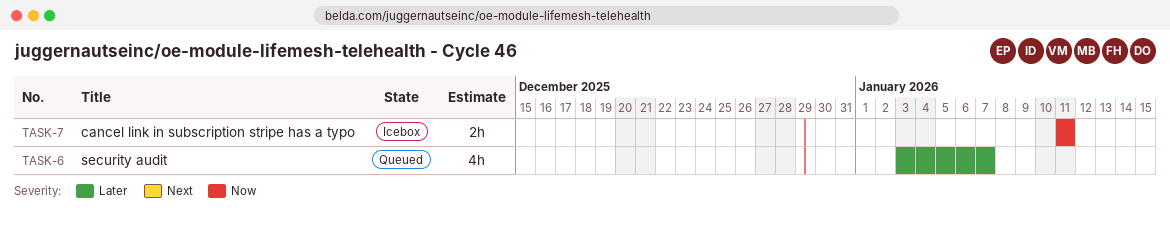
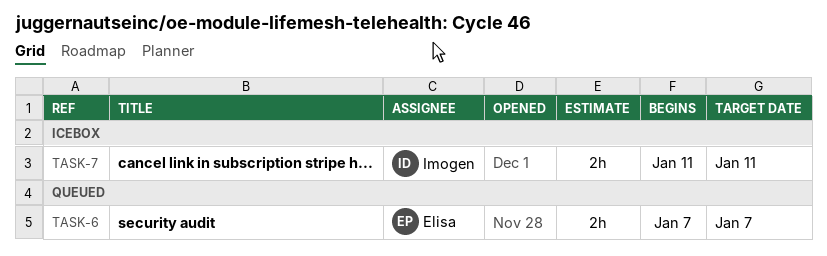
TASK-6, estimate: 4h -> 2h
TASK-6, start: Jan 3 -> Jan 7

